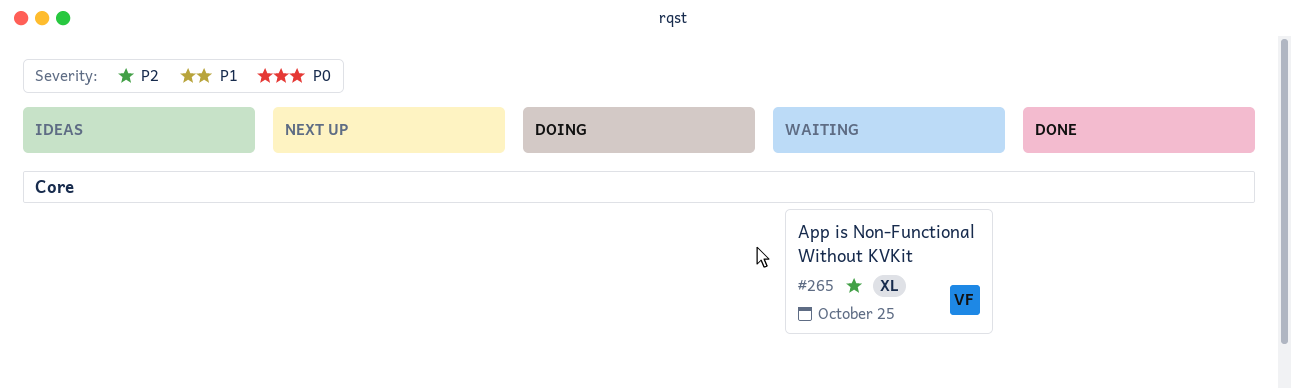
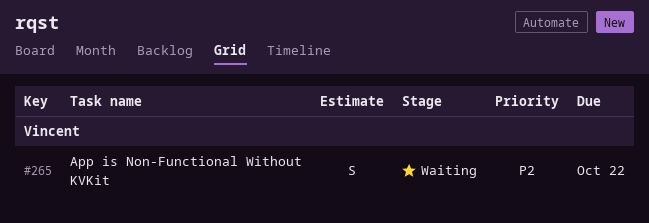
#265, estimate: XL -> S
#265, due: Oct 25 -> Oct 22

